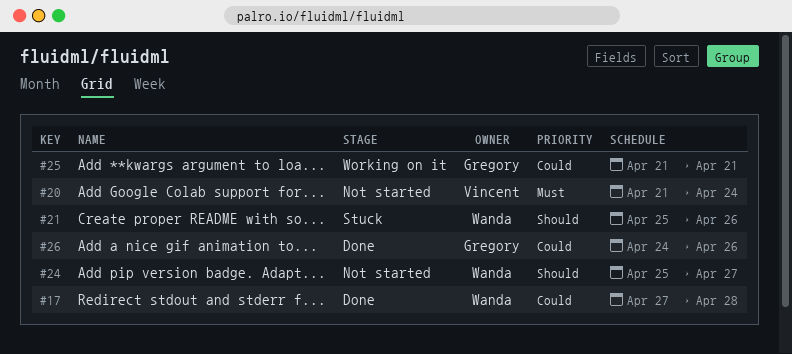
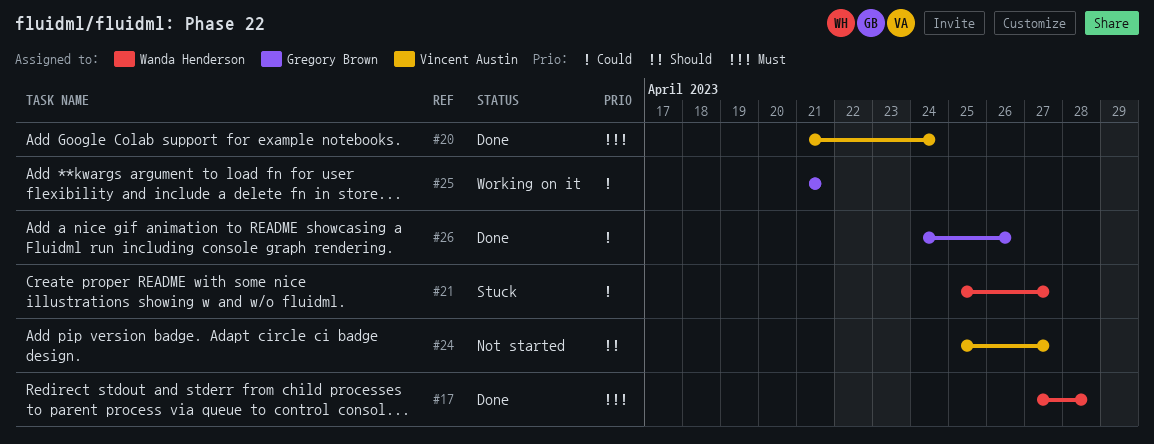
#17, priority: Could -> Must
#20, status: Not started -> Done
#21, priority: Should -> Could
#21, due: Apr 26 -> Apr 27
#24, owner: Wanda Henderson -> Vincent Austin

